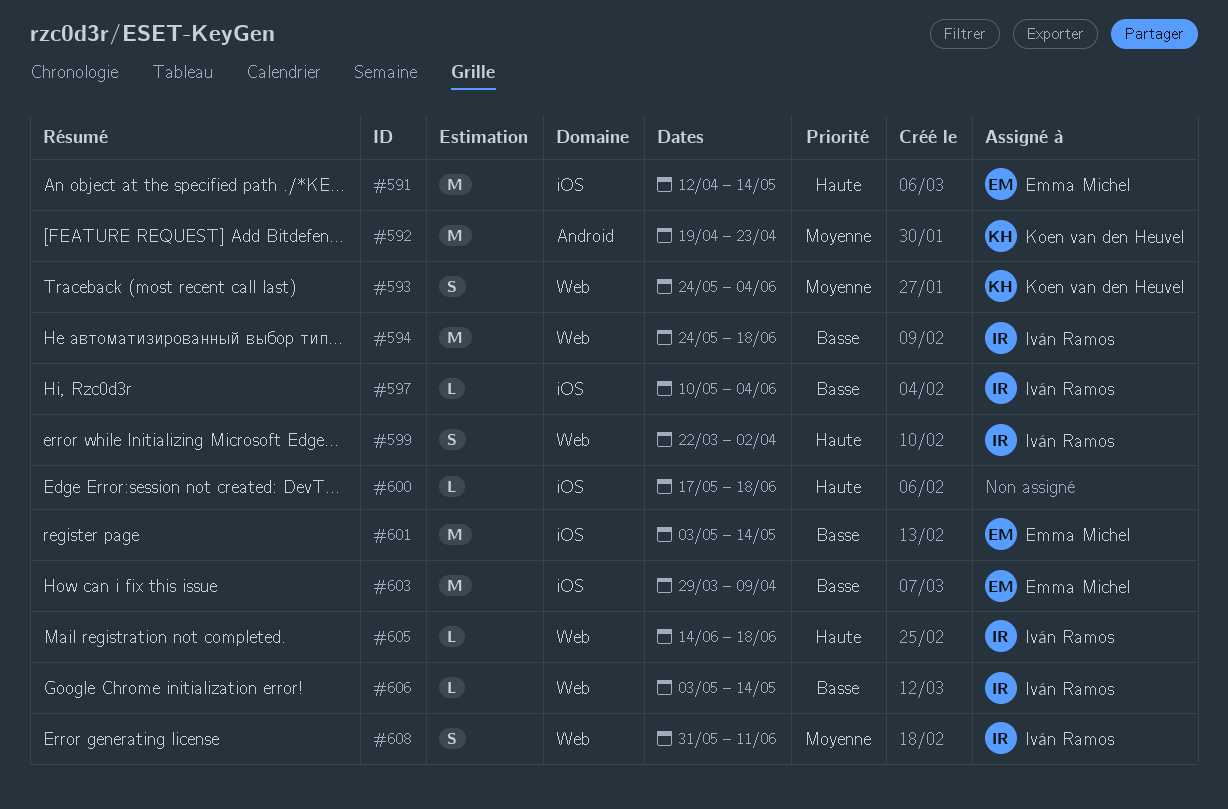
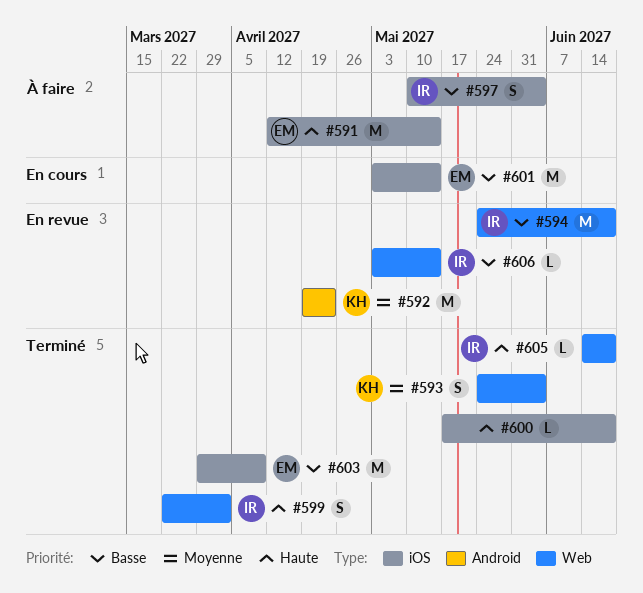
#597, estimate: L -> S
#608: present -> none

